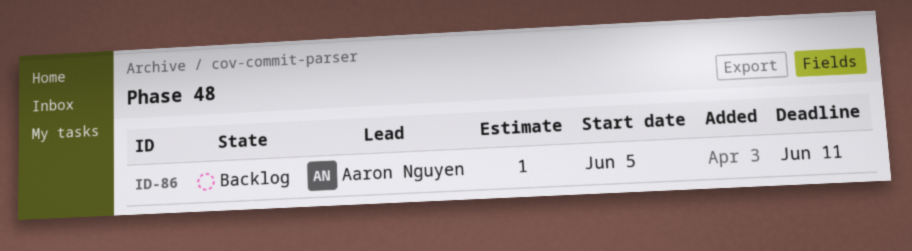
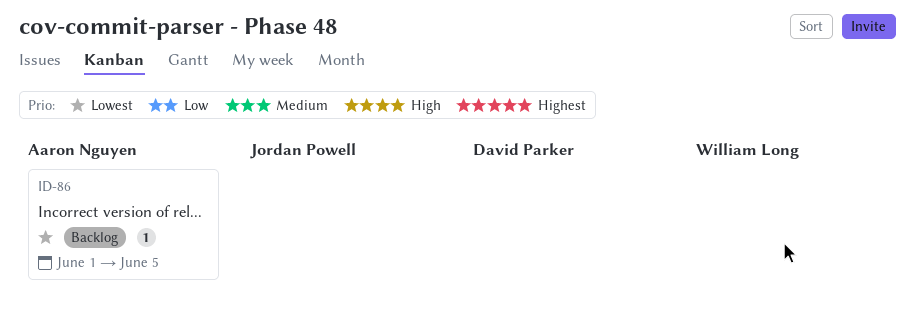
ID-86, start: Jun 5 -> Jun 1
ID-86, due: Jun 11 -> Jun 5

